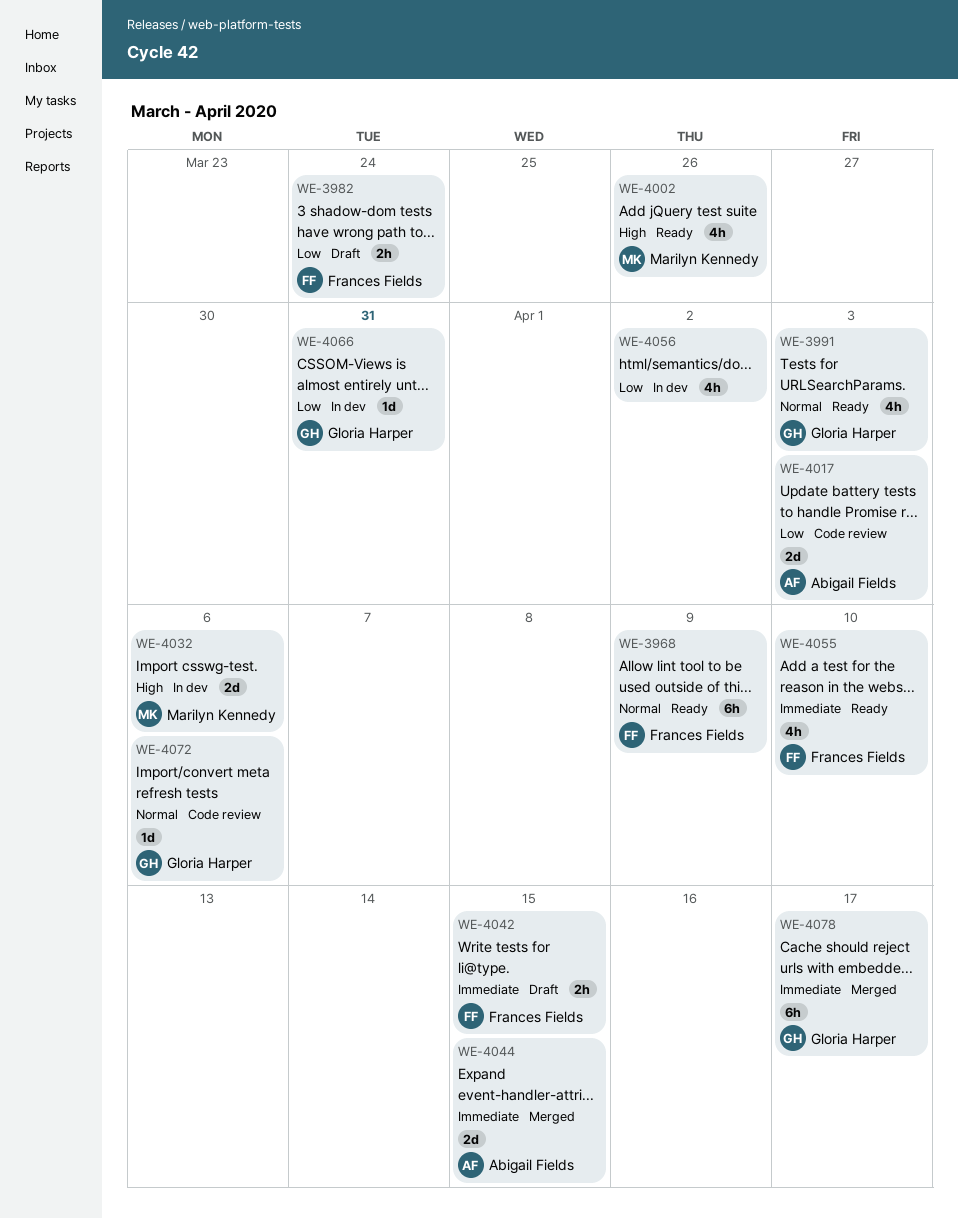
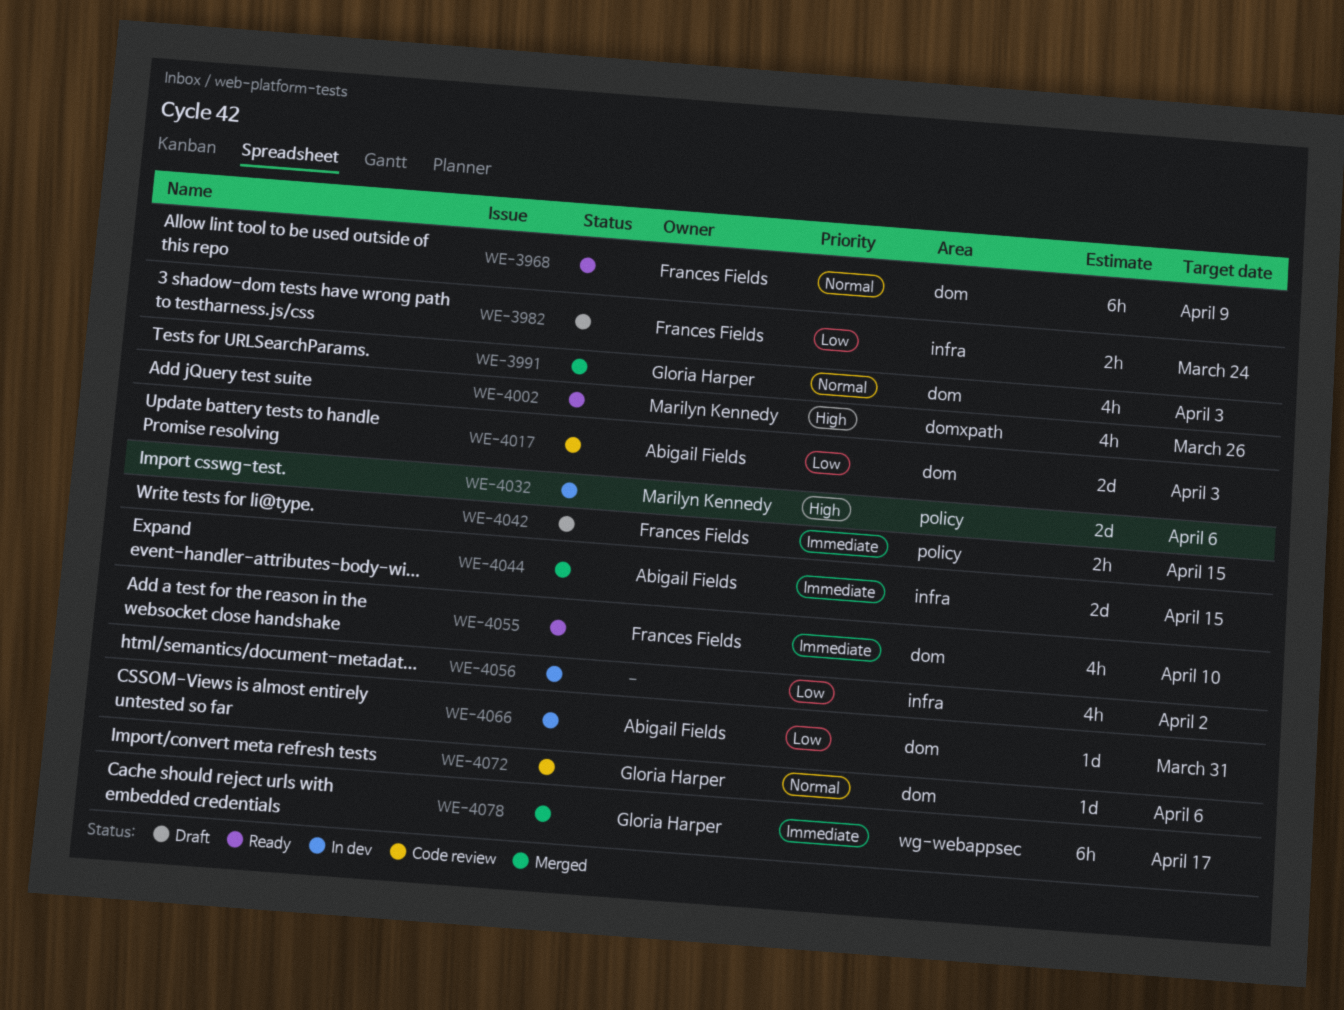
WE-3991, status: Ready -> Merged
WE-4066, owner: Gloria Harper -> Abigail Fields

